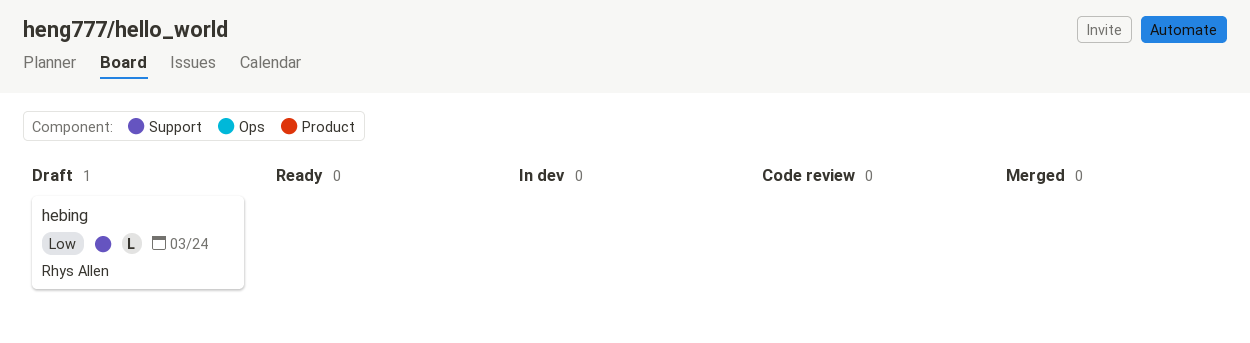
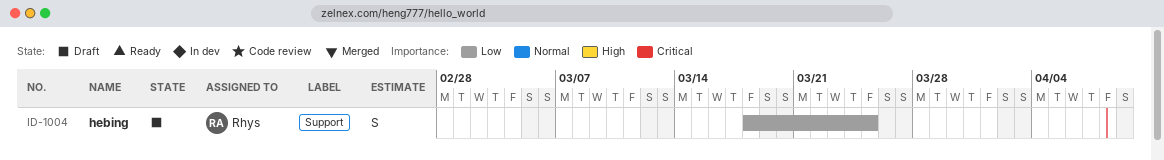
hebing, estimate: L -> S
hebing, due: Mar 24 -> Mar 25

